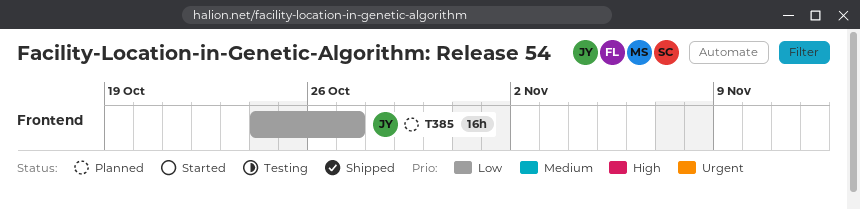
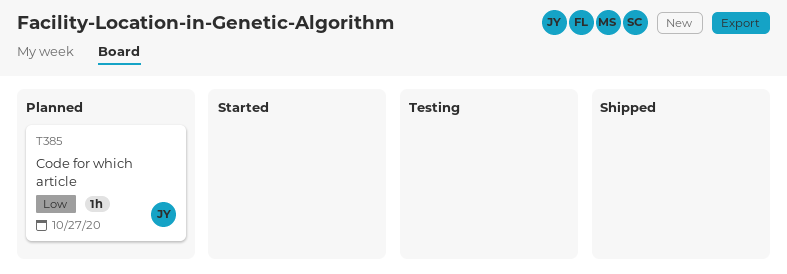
T385, estimate: 16h -> 1h

